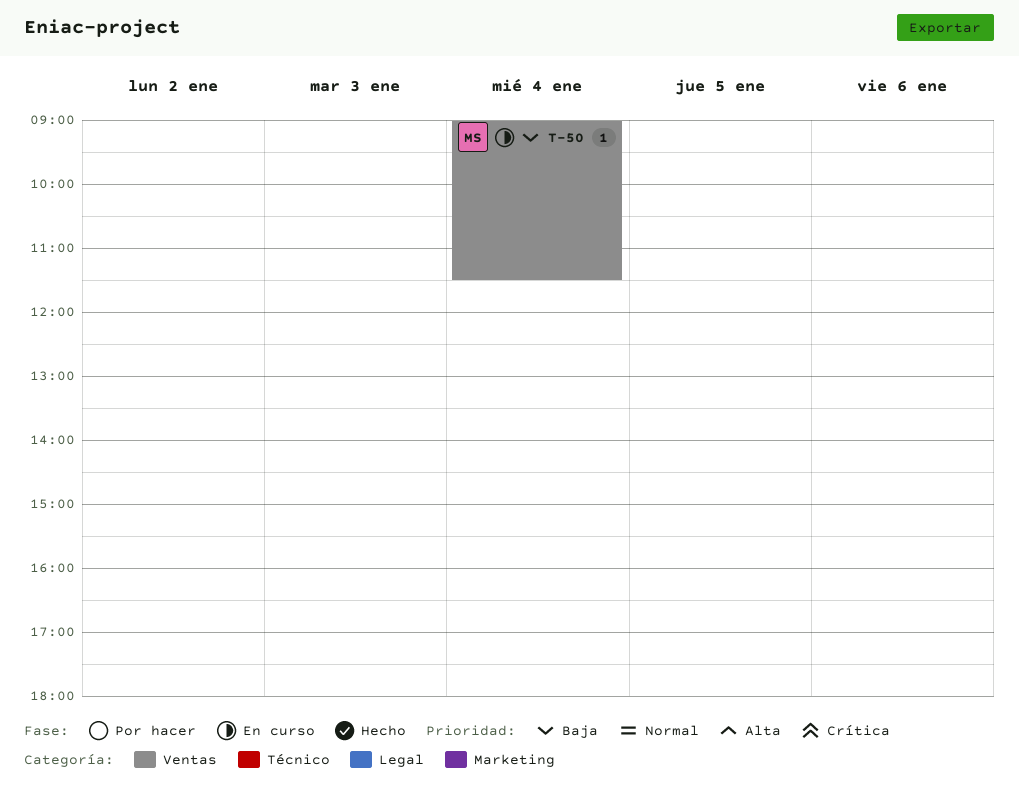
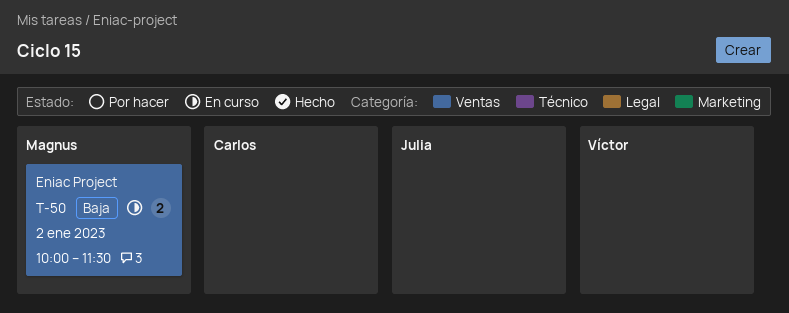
T-50, estimate: 1 -> 2
T-50, day: Jan 4 -> Jan 2
T-50, begins: 09:00 -> 10:00

